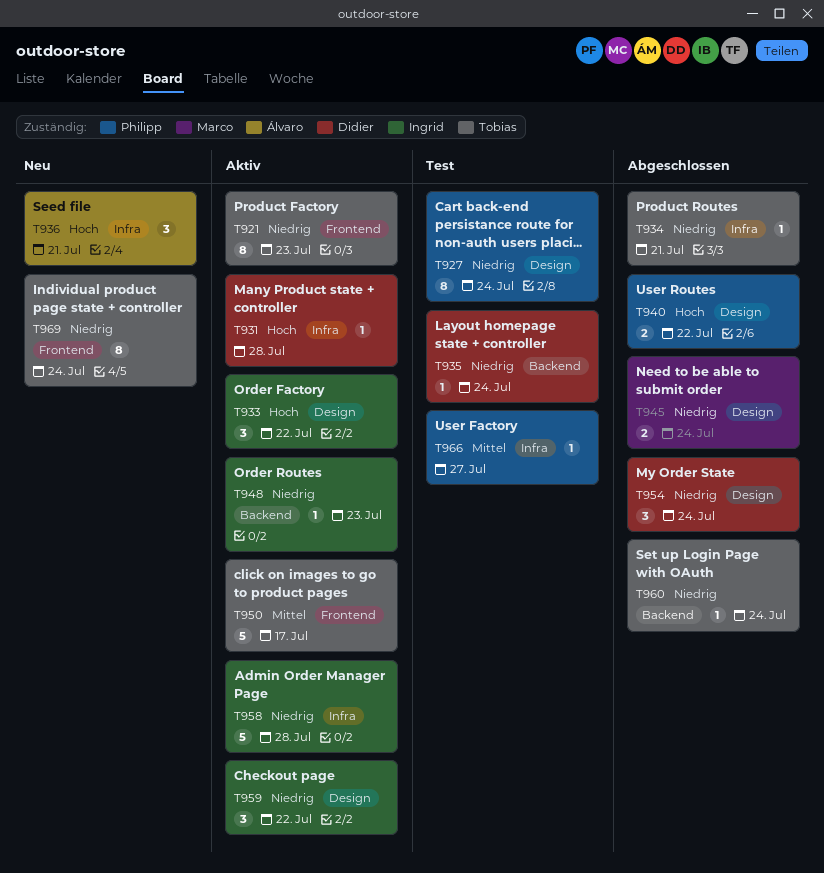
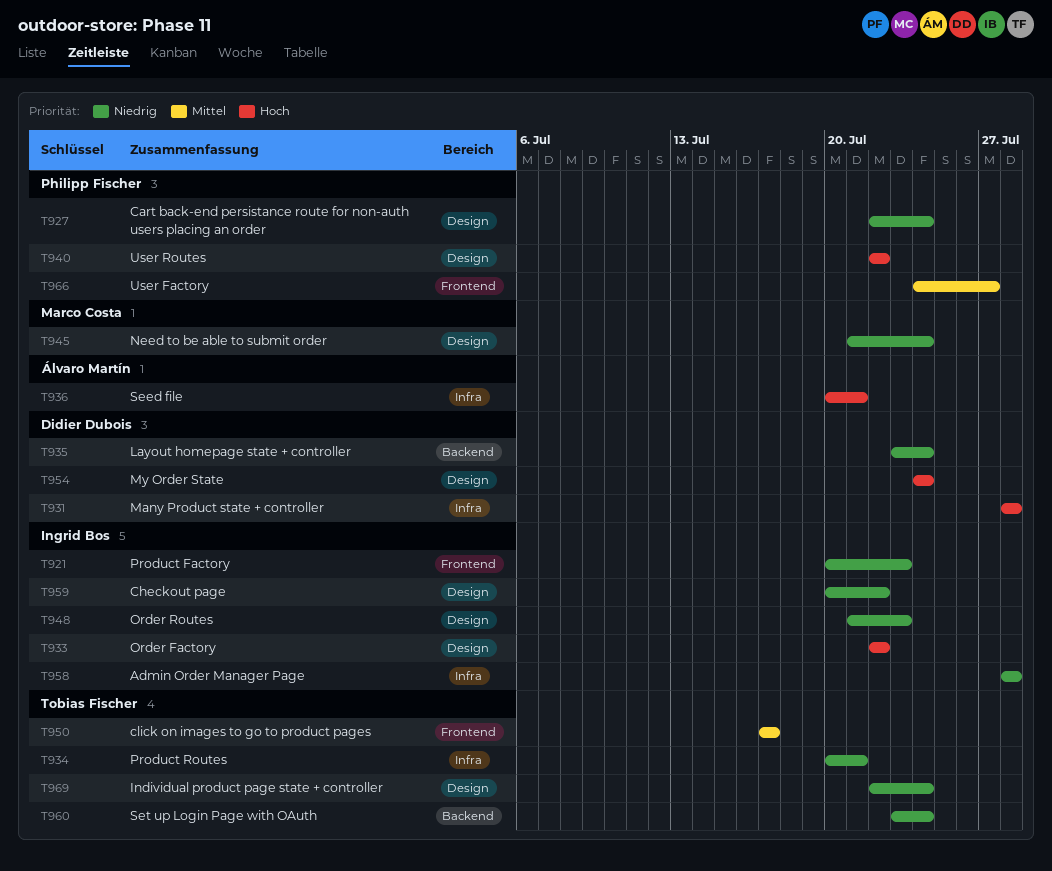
T921, owner: Tobias Fischer -> Ingrid Bos
T948, label: Backend -> Design
T954, priority: Niedrig -> Hoch
T966, label: Infra -> Frontend
T969, label: Frontend -> Design

